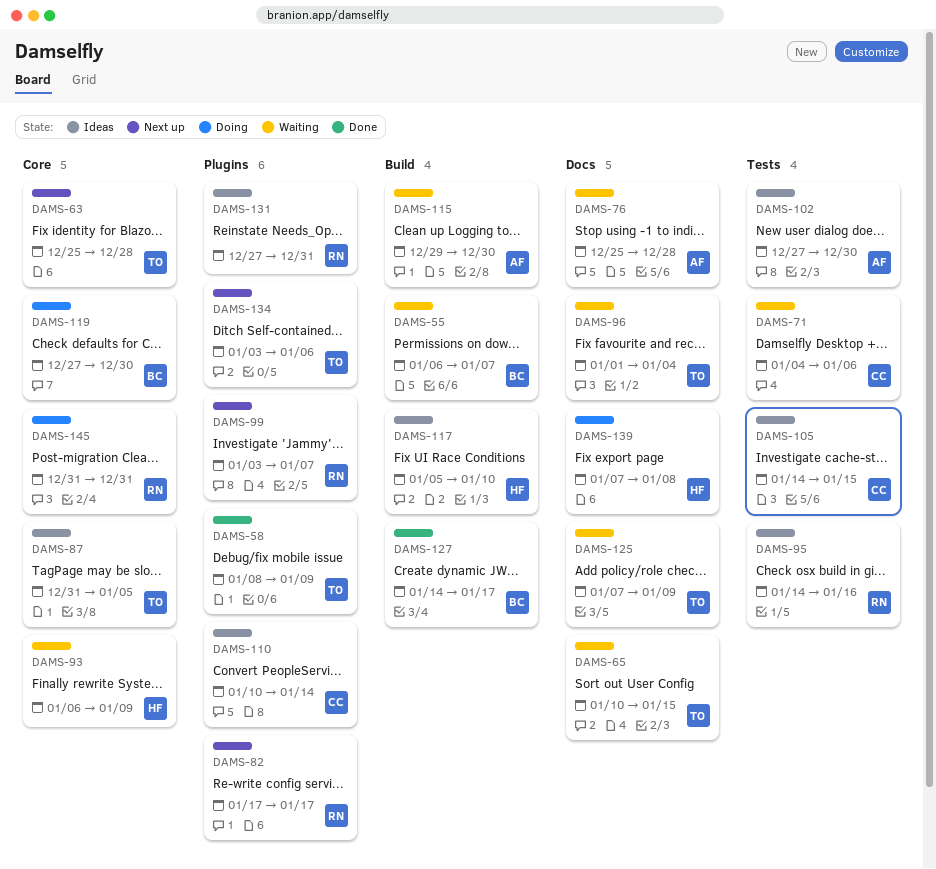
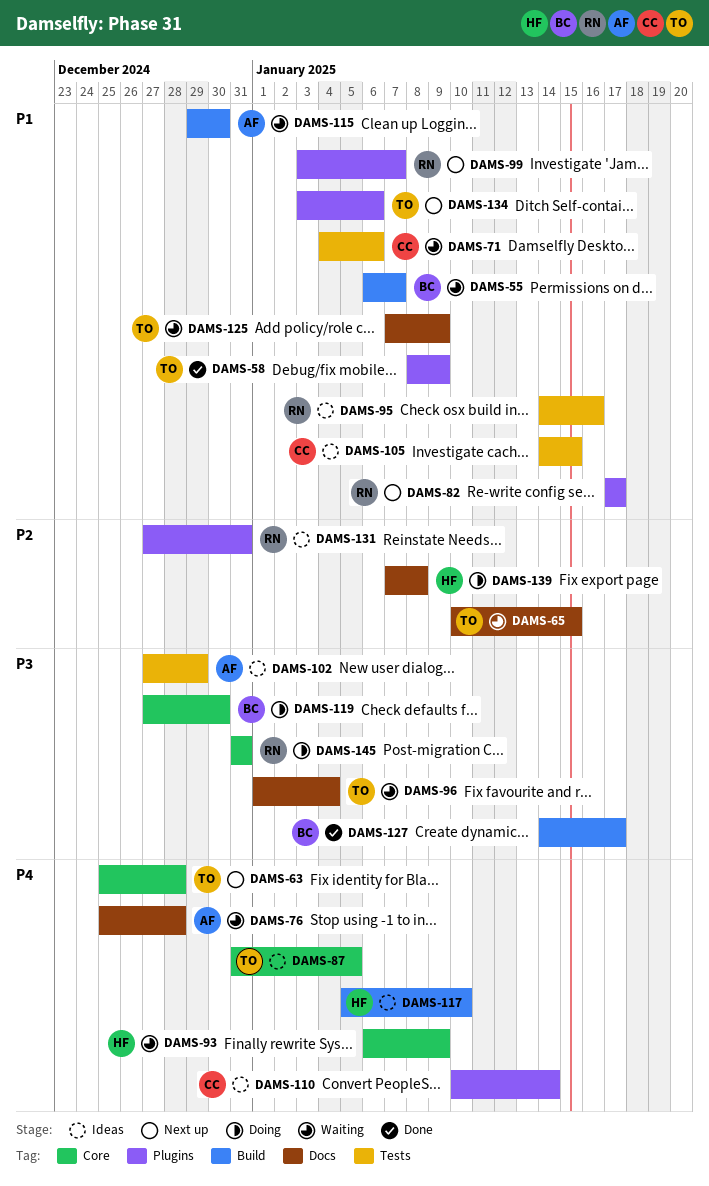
DAMS-102, due: Dec 30 -> Dec 29

